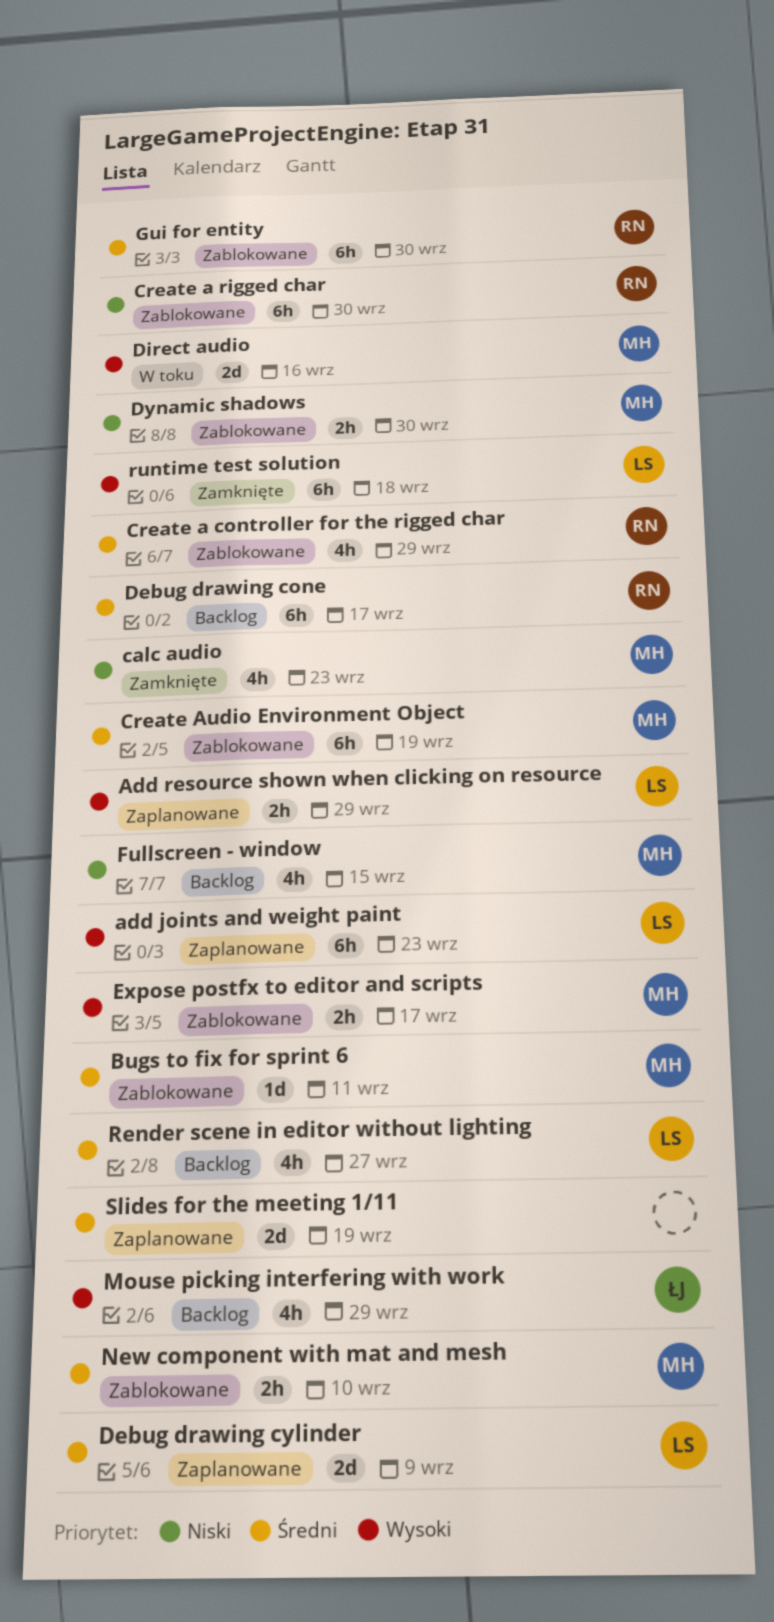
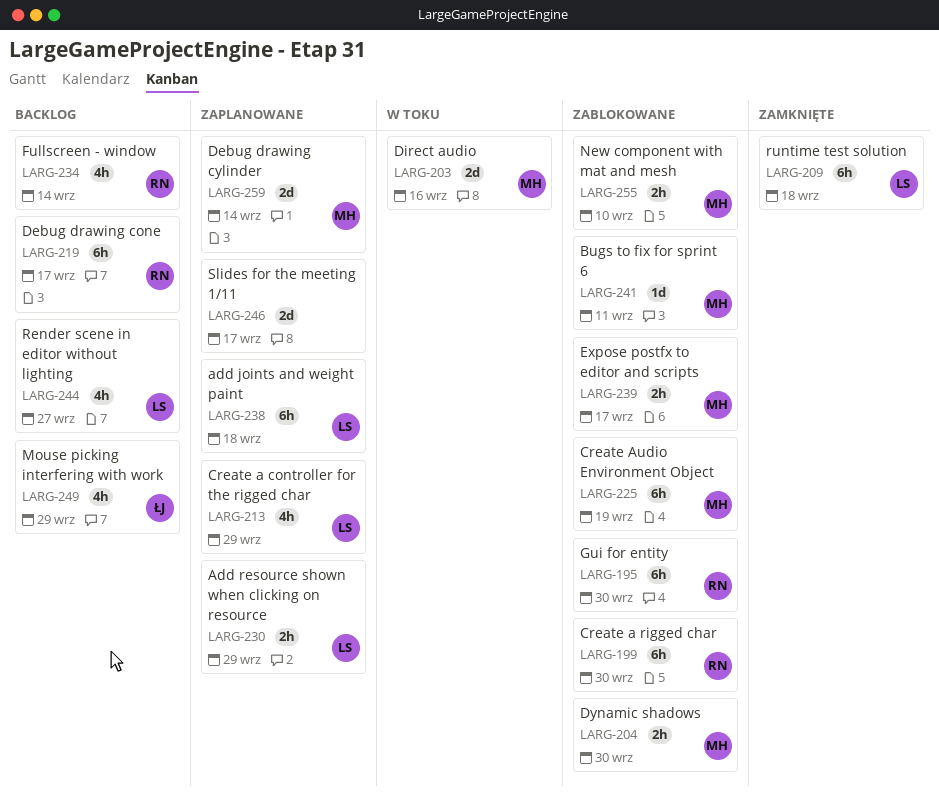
add joints and weight paint, due: Sep 23 -> Sep 18
calc audio: present -> none
Create a controller for the rigged char, status: Zablokowane -> Zaplanowane
Create a controller for the rigged char, owner: RN -> LS
Debug drawing cylinder, owner: LS -> MH
Debug drawing cylinder, due: Sep 9 -> Sep 14
Fullscreen - window, owner: MH -> RN
Fullscreen - window, due: Sep 15 -> Sep 14
Slides for the meeting 1/11, due: Sep 19 -> Sep 17

